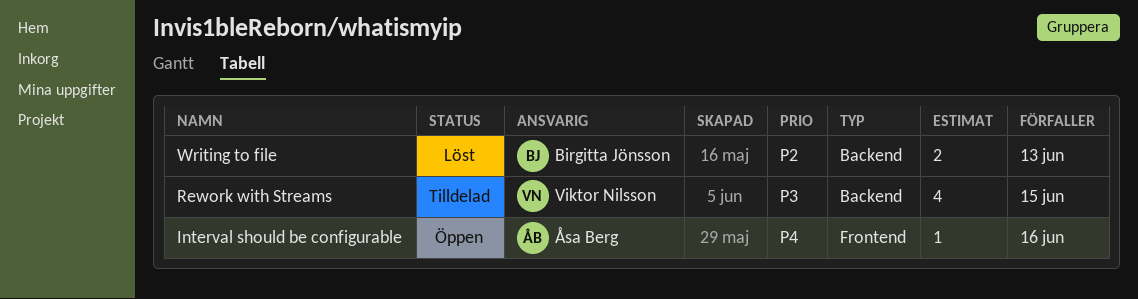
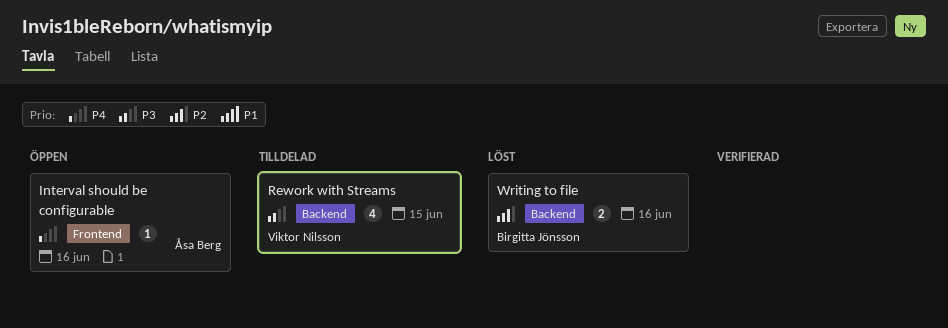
Writing to file, due: Jun 13 -> Jun 16

